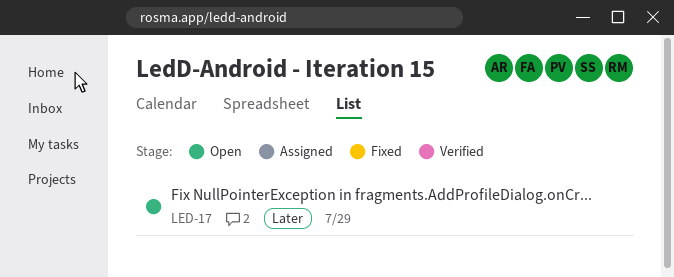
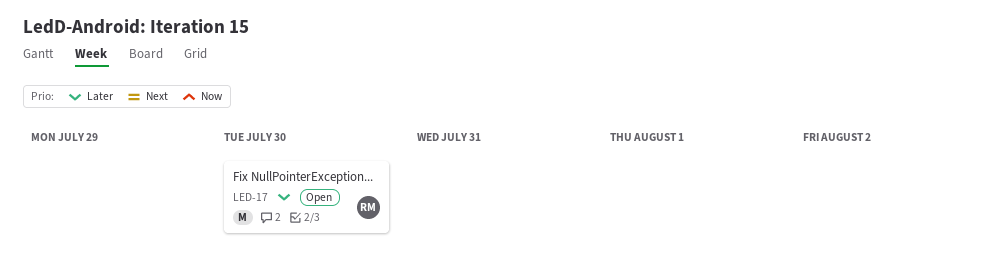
LED-17, due: Jul 29 -> Jul 30

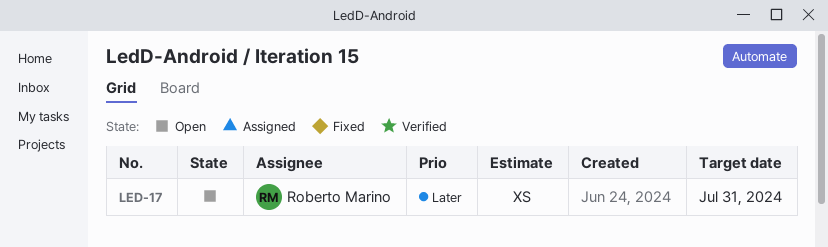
LED-17, estimate: M -> XS
LED-17, due: Jul 30 -> Jul 31

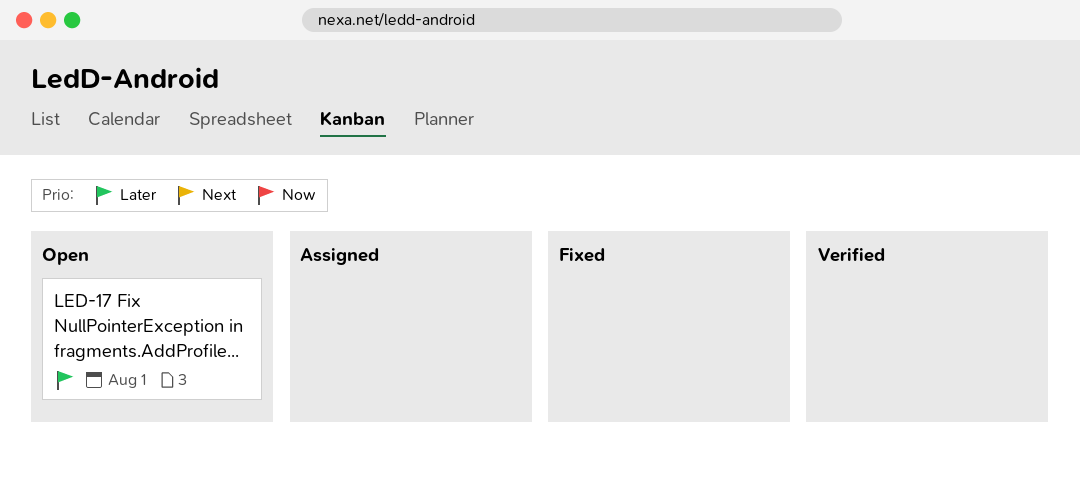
LED-17, due: Jul 31 -> Aug 1

